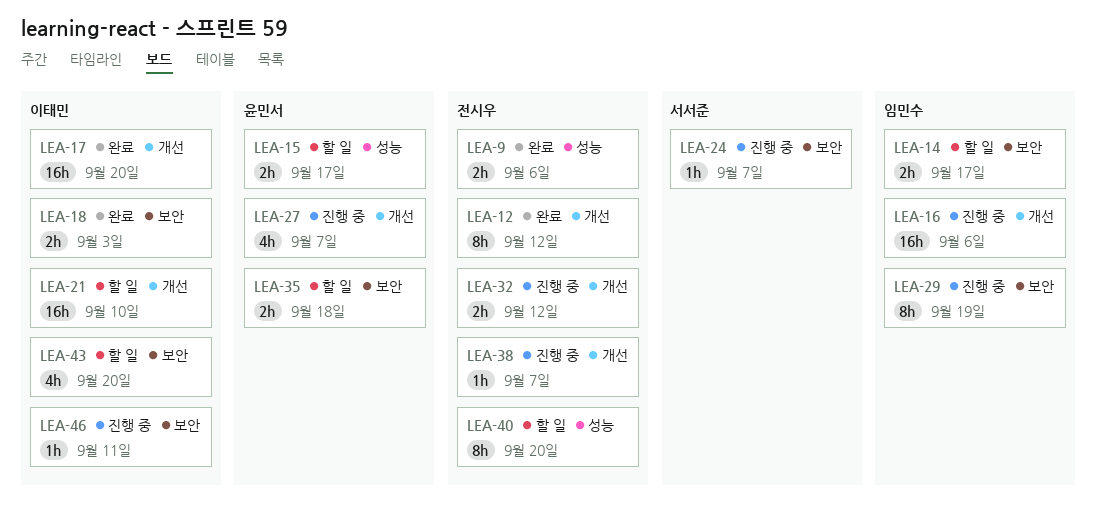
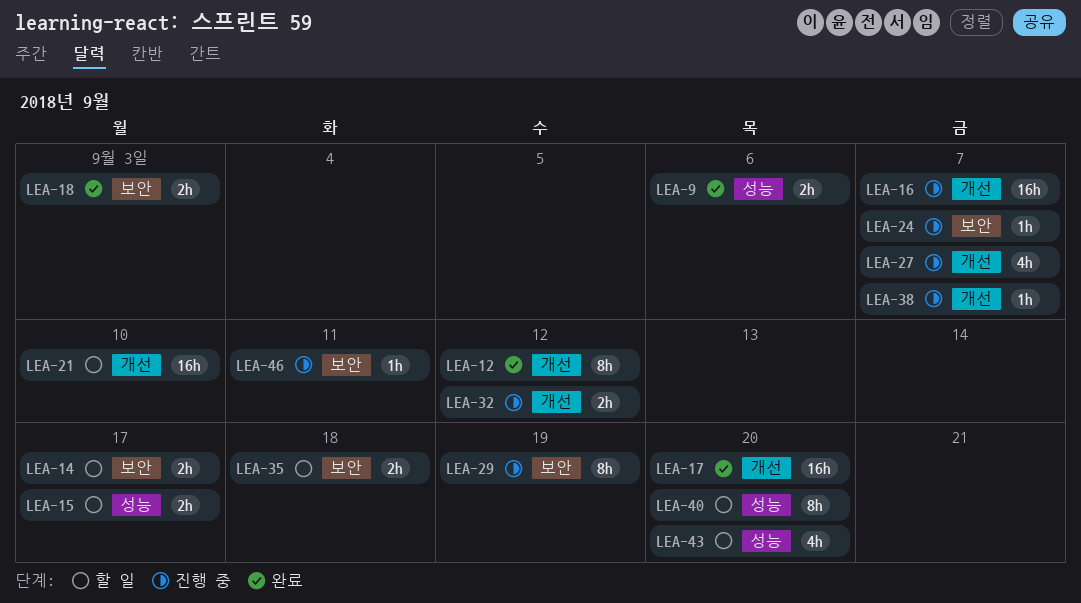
LEA-16, due: Sep 6 -> Sep 7
LEA-43, label: 보안 -> 성능

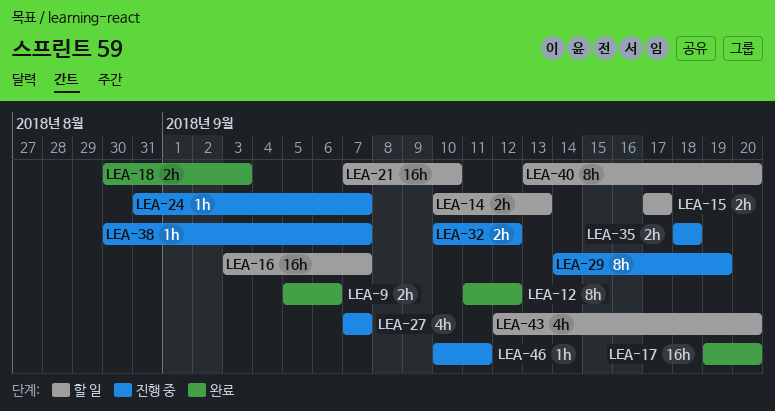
LEA-14, due: Sep 17 -> Sep 13
LEA-16, status: 진행 중 -> 할 일
LEA-35, status: 할 일 -> 진행 중

